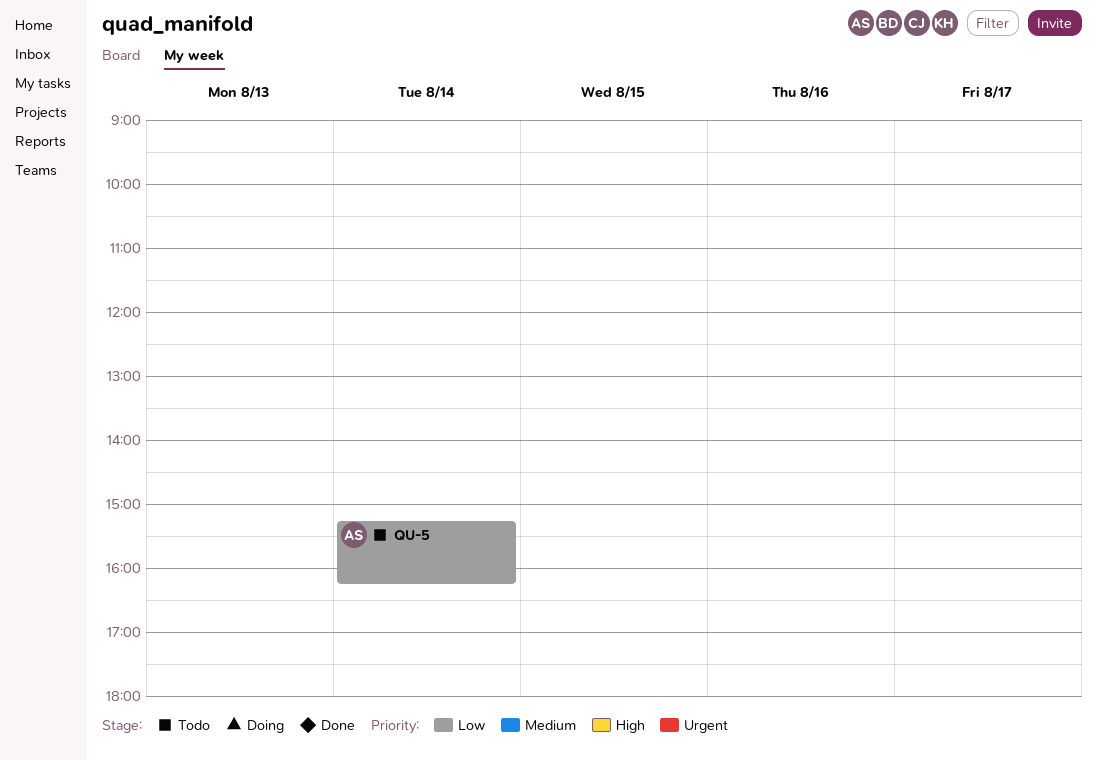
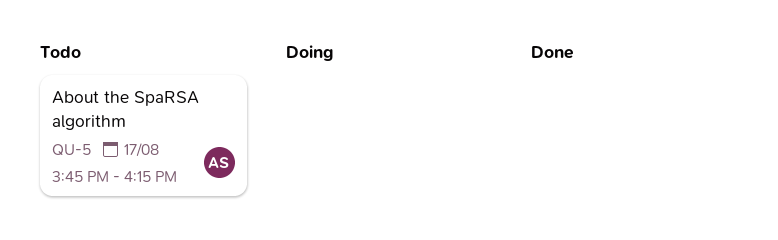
QU-5, day: Aug 14 -> Aug 17
QU-5, begins: 15:15 -> 15:45

